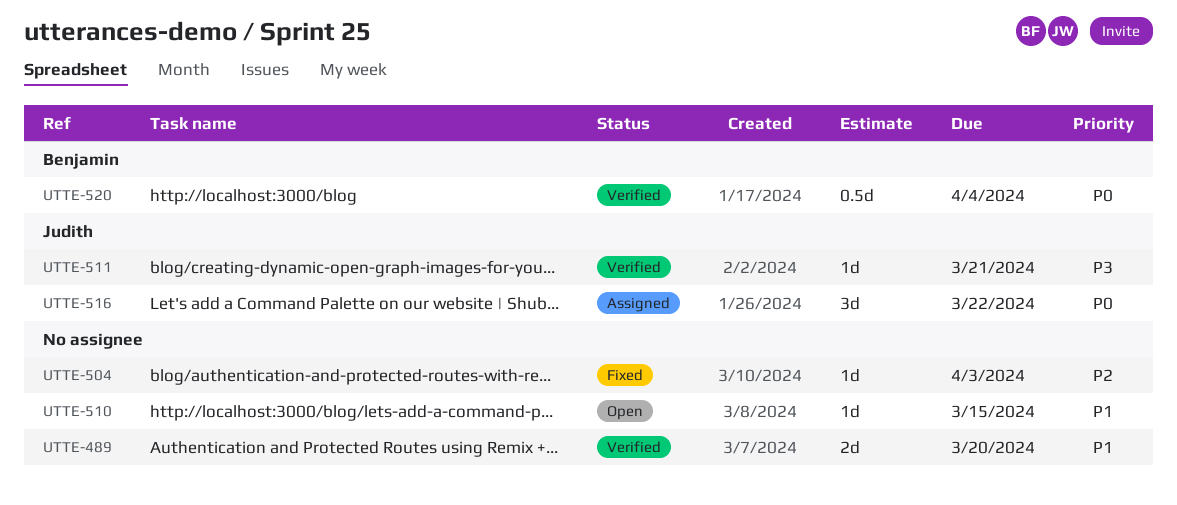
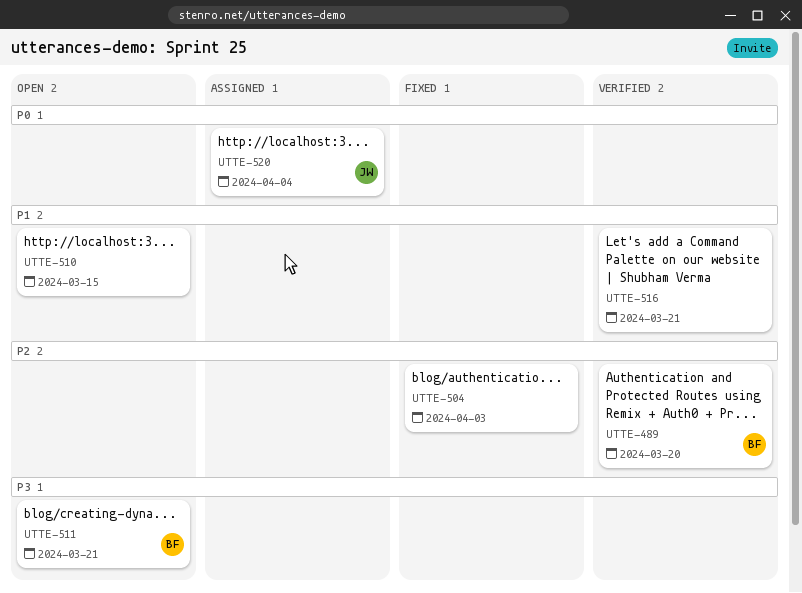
UTTE-489, owner: none -> Benjamin
UTTE-489, priority: P1 -> P2
UTTE-511, status: Verified -> Open
UTTE-511, owner: Judith -> Benjamin
UTTE-516, status: Assigned -> Verified
UTTE-516, owner: Judith -> none
UTTE-516, priority: P0 -> P1
UTTE-516, due: Mar 22 -> Mar 21
UTTE-520, status: Verified -> Assigned
UTTE-520, owner: Benjamin -> Judith

